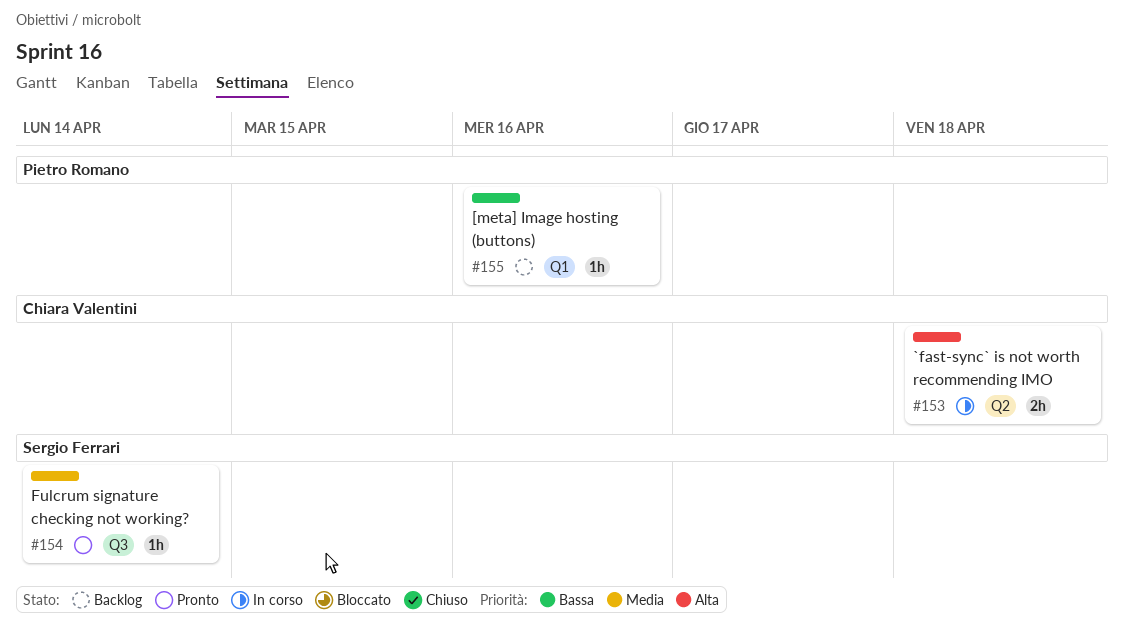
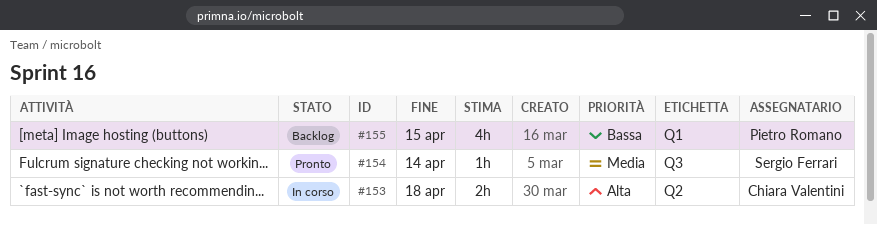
#155, estimate: 1h -> 4h
#155, due: Apr 16 -> Apr 15

